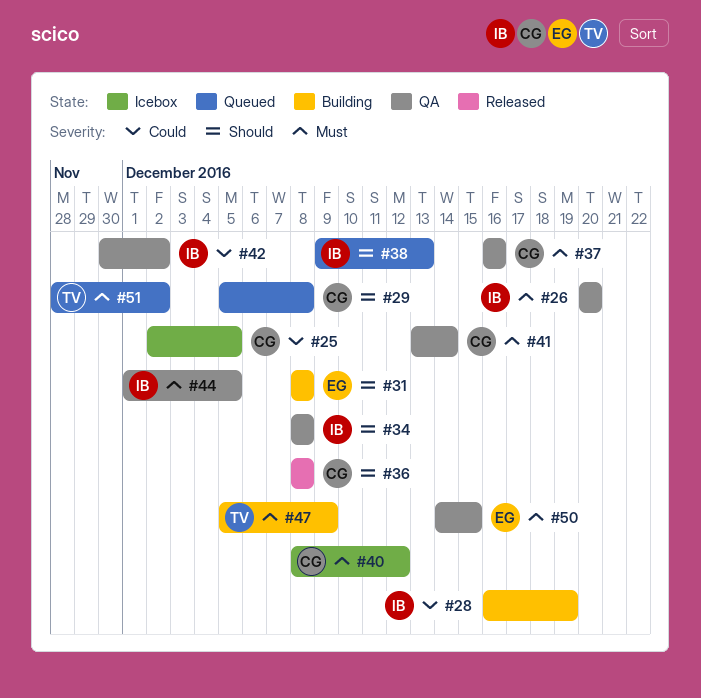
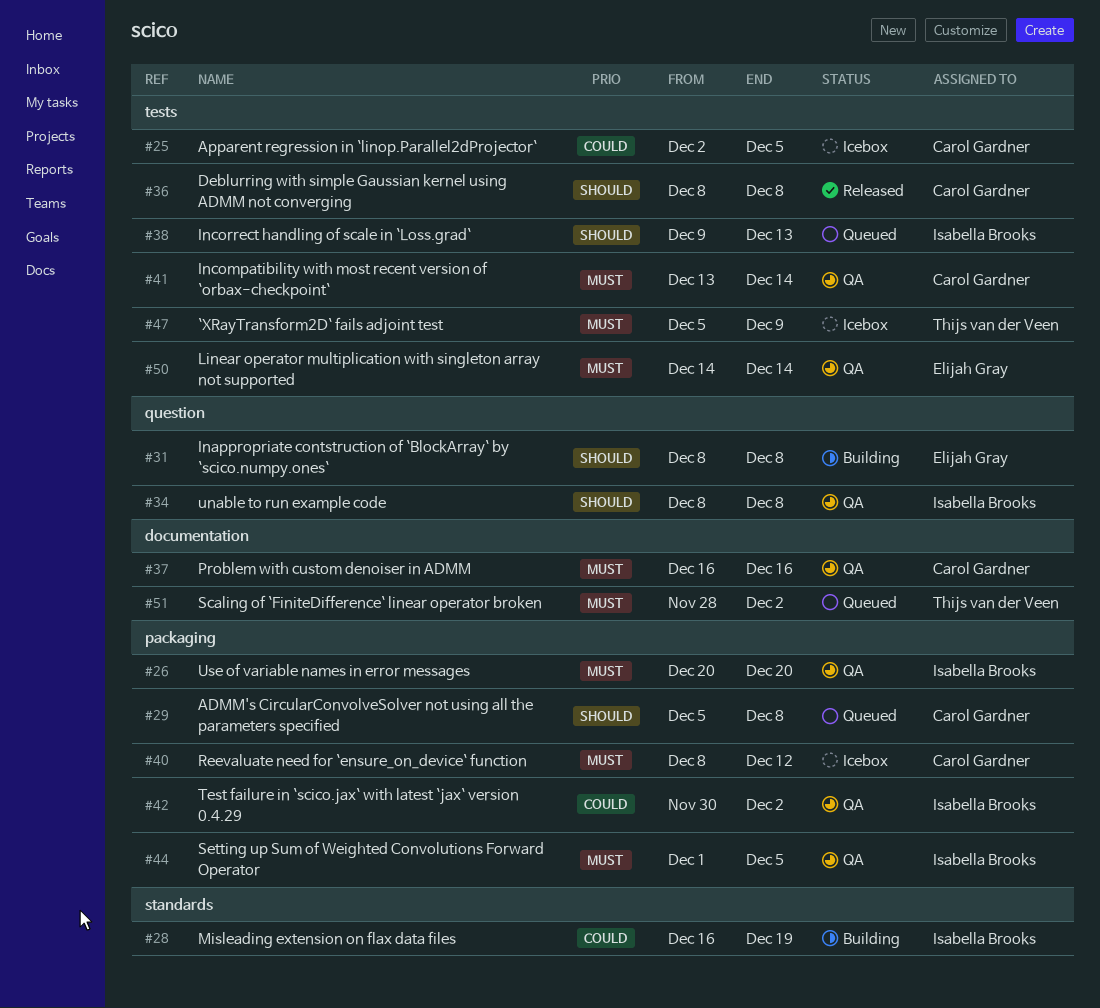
#47, status: Building -> Icebox
#50, due: Dec 15 -> Dec 14

